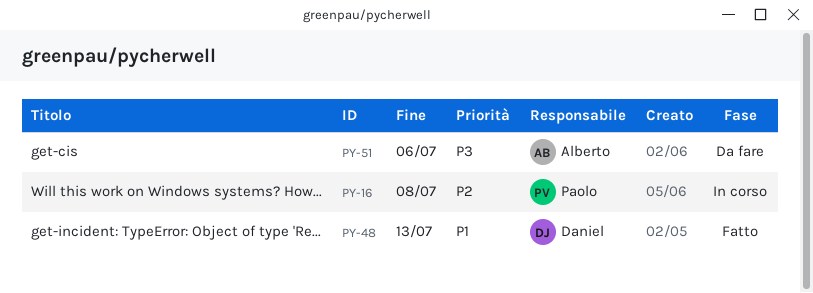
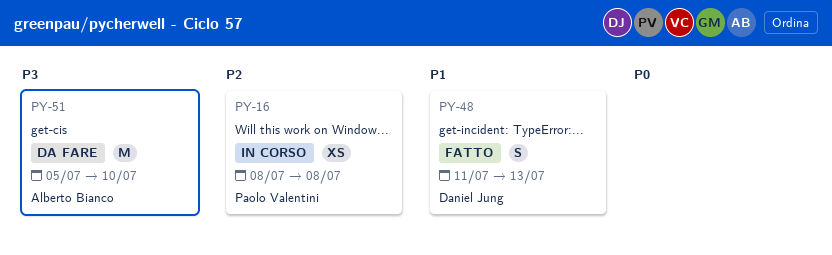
PY-51, due: Jul 6 -> Jul 10

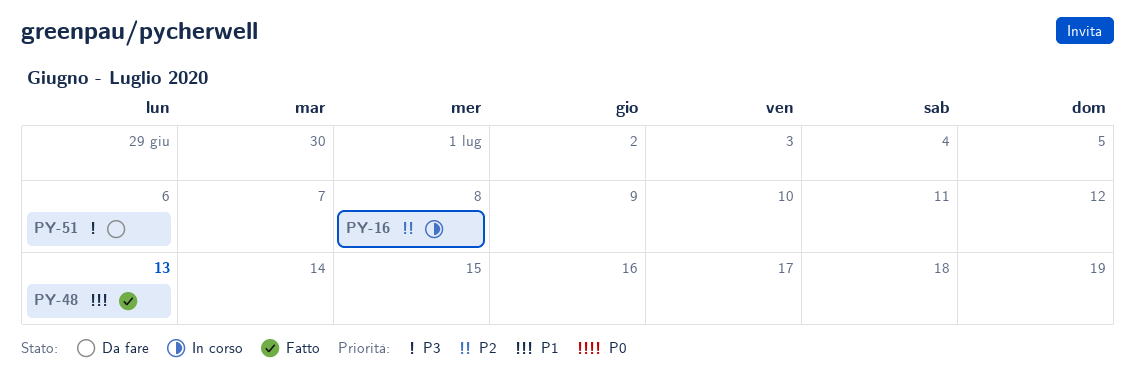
PY-51, due: Jul 10 -> Jul 6

